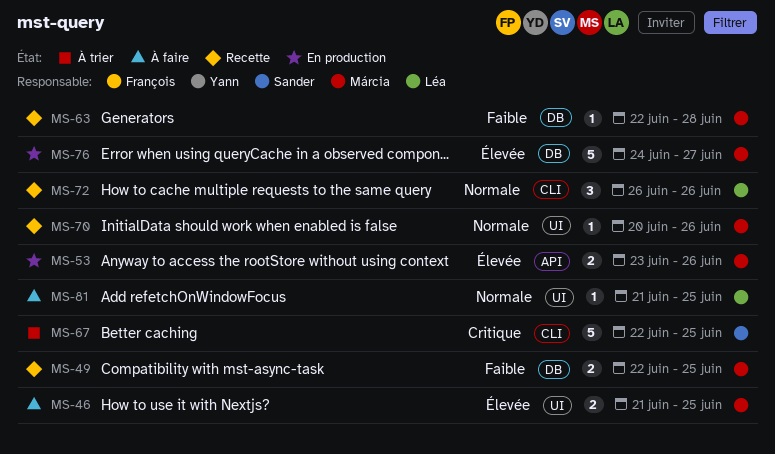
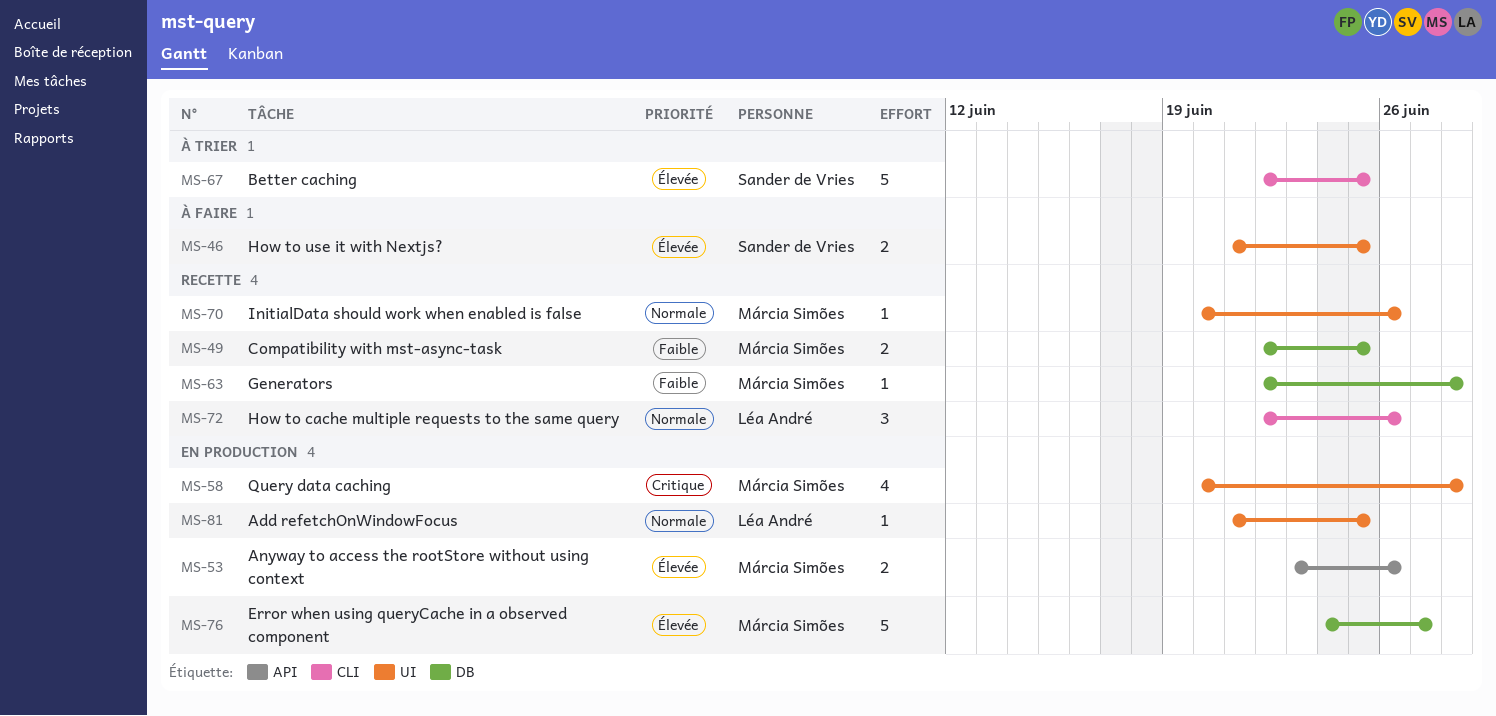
MS-46, owner: Márcia Simões -> Sander de Vries
MS-58: none -> present
MS-67, priority: Critique -> Élevée
MS-72, start: Jun 26 -> Jun 22
MS-81, status: À faire -> En production

